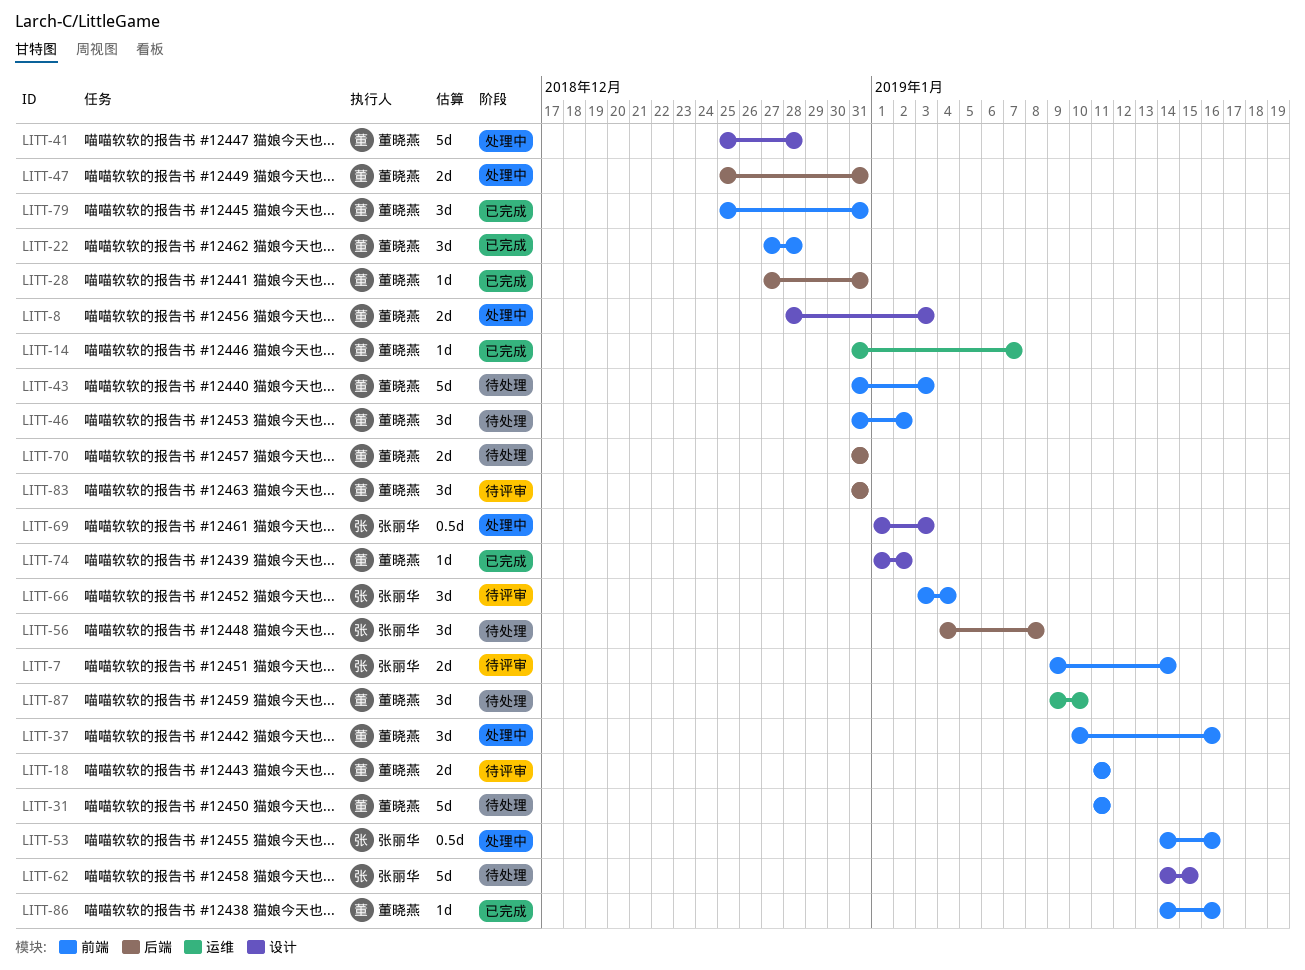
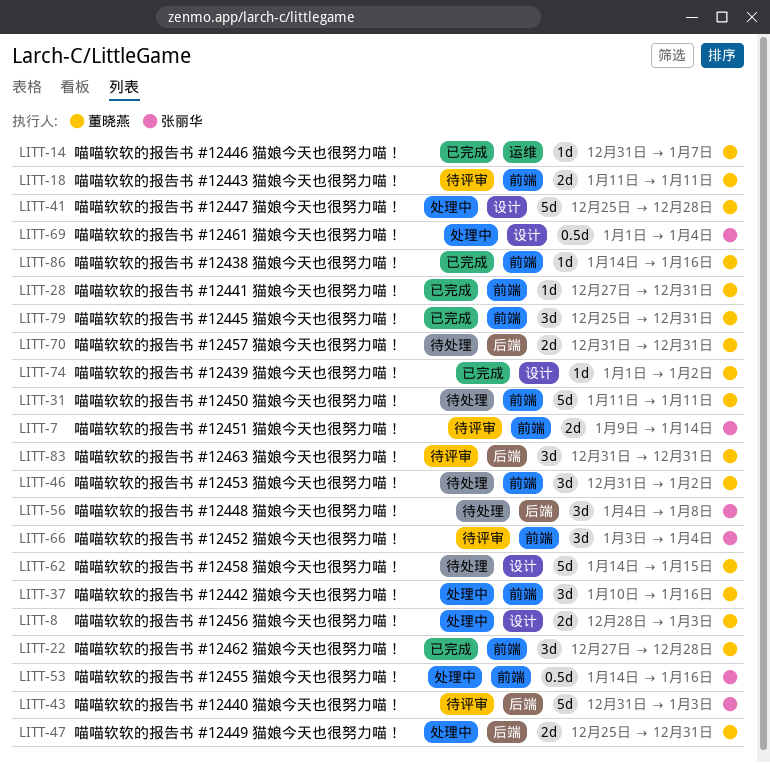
LITT-28, label: 后端 -> 前端
LITT-43, status: 待处理 -> 待评审
LITT-43, owner: 董晓燕 -> 张丽华
LITT-43, label: 前端 -> 后端
LITT-62, owner: 张丽华 -> 董晓燕
LITT-69, due: Jan 3 -> Jan 4
LITT-87: present -> none

